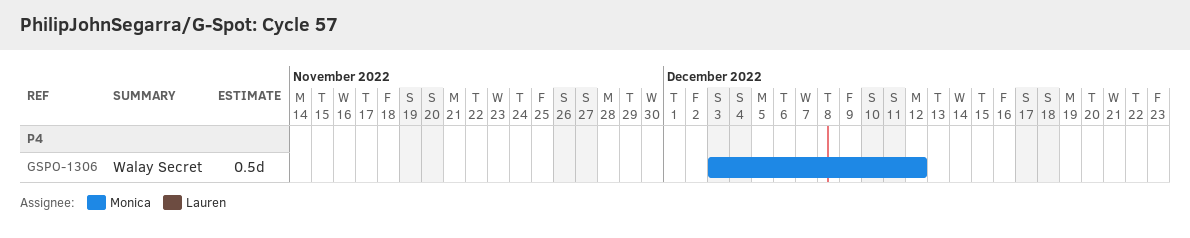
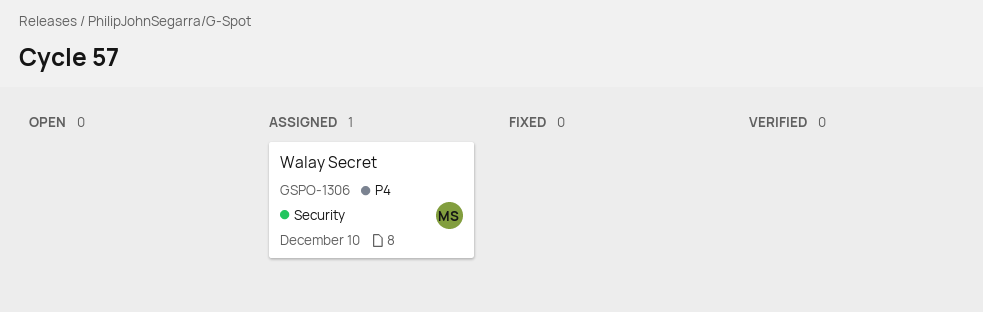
GSPO-1306, due: Dec 12 -> Dec 10

